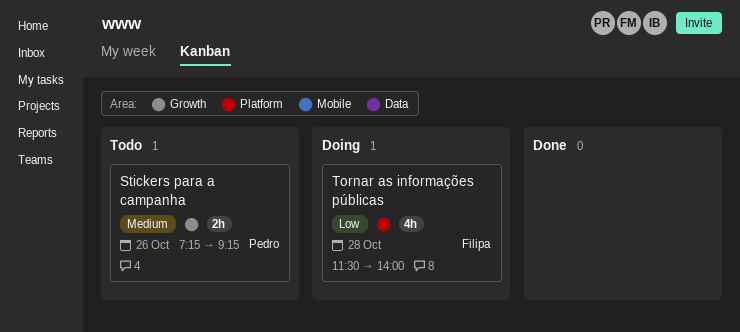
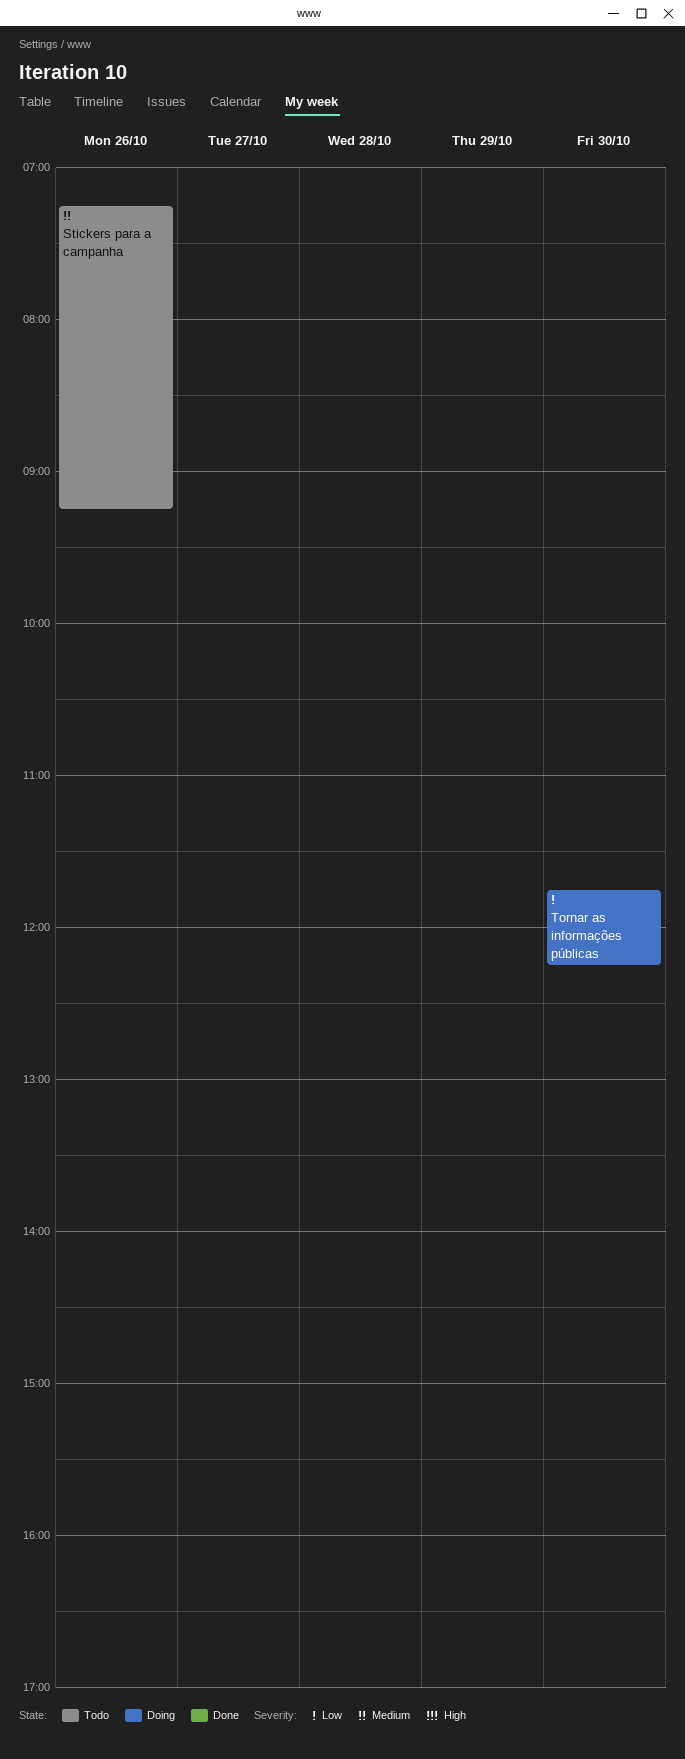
Tornar as informações públicas, day: Oct 28 -> Oct 30
Tornar as informações públicas, begins: 11:30 -> 11:45
Tornar as informações públicas, ends: 14:00 -> 12:15

